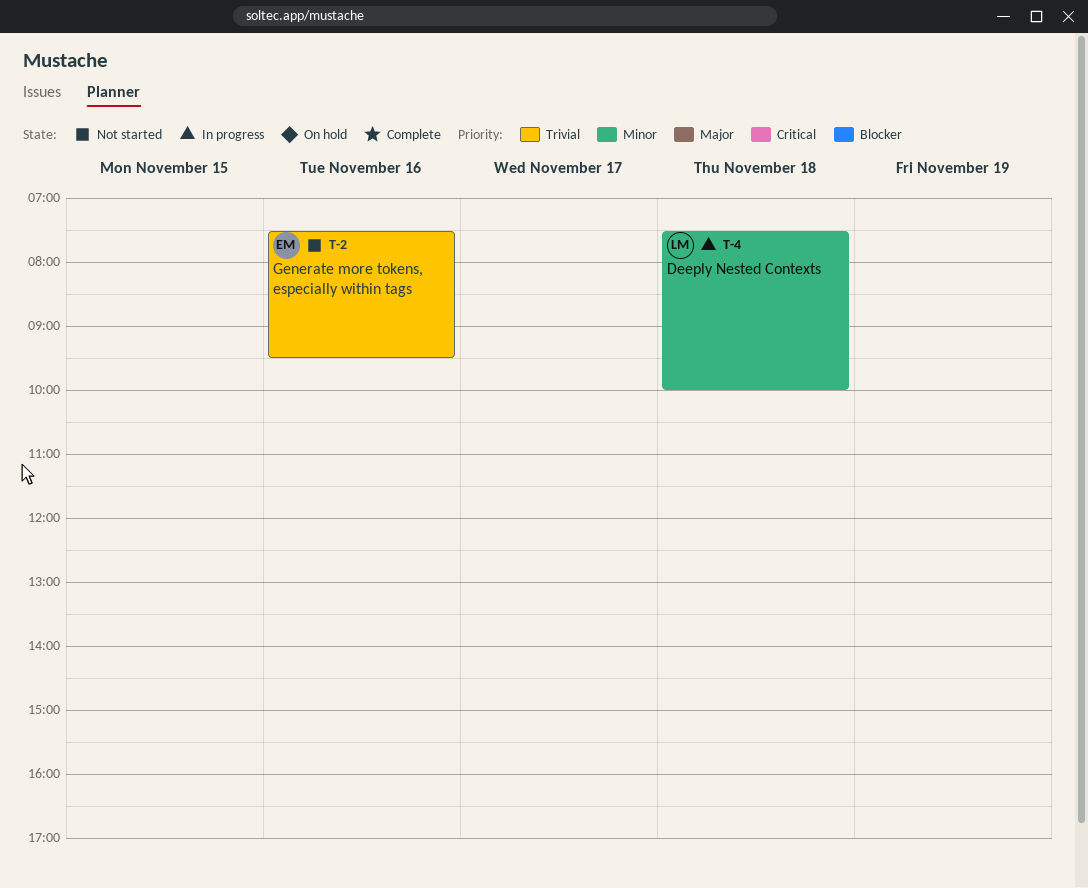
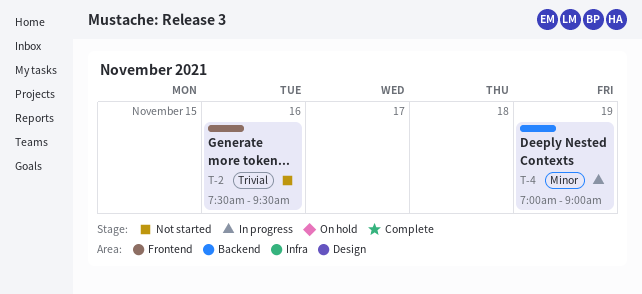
T-4, day: Nov 18 -> Nov 19
T-4, begins: 07:30 -> 07:00
T-4, ends: 10:00 -> 09:00

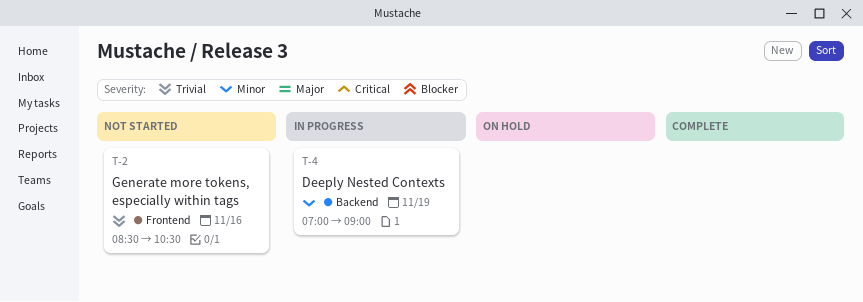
T-2, begins: 07:30 -> 08:30
T-2, ends: 09:30 -> 10:30

